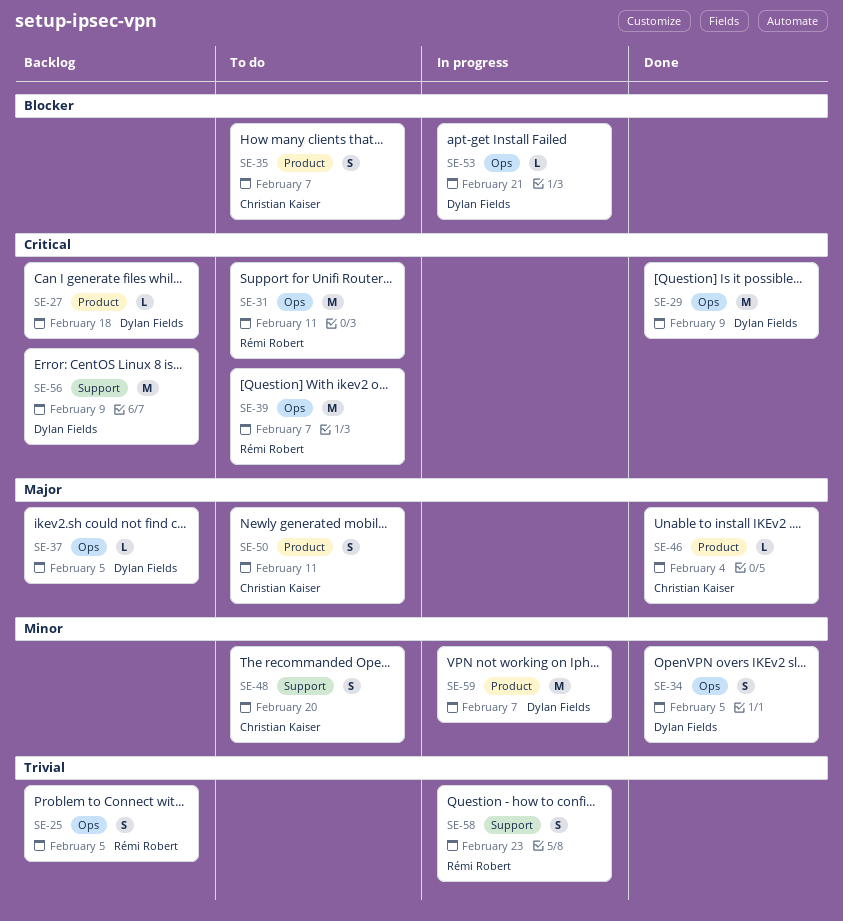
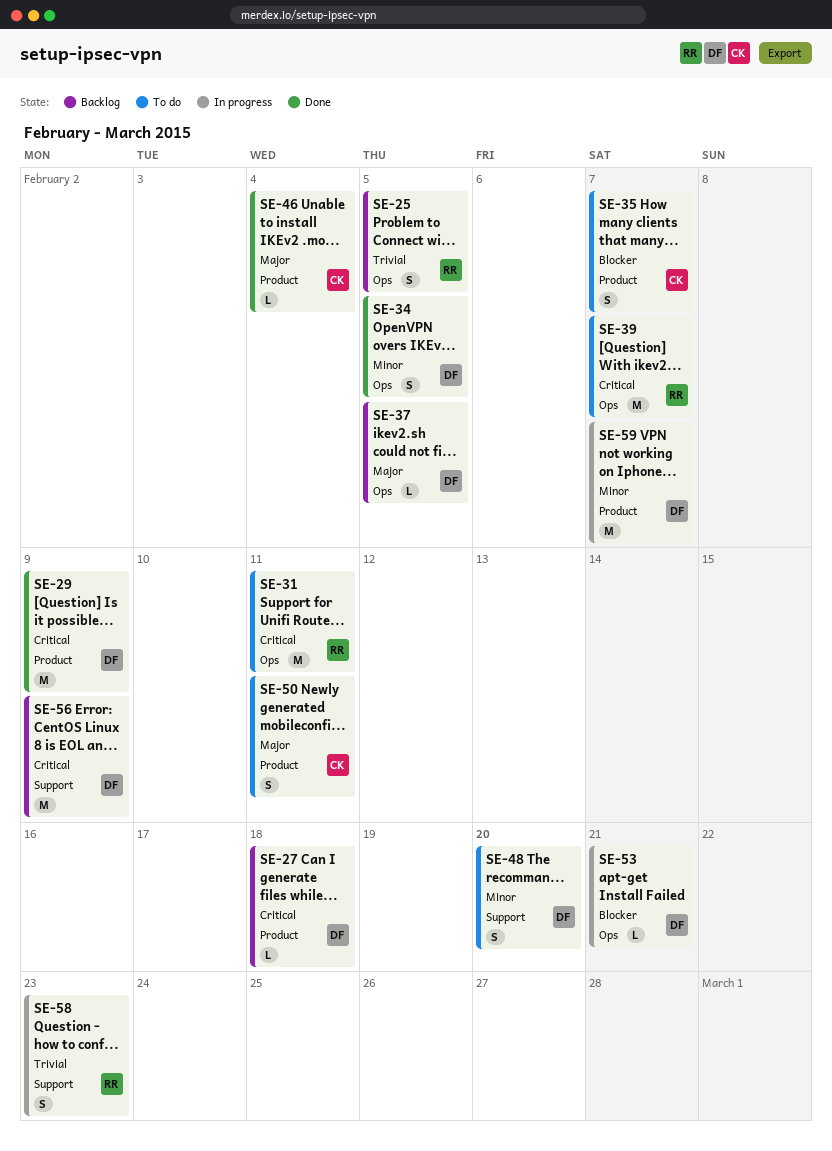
SE-29, label: Ops -> Product
SE-48, owner: Christian Kaiser -> Dylan Fields

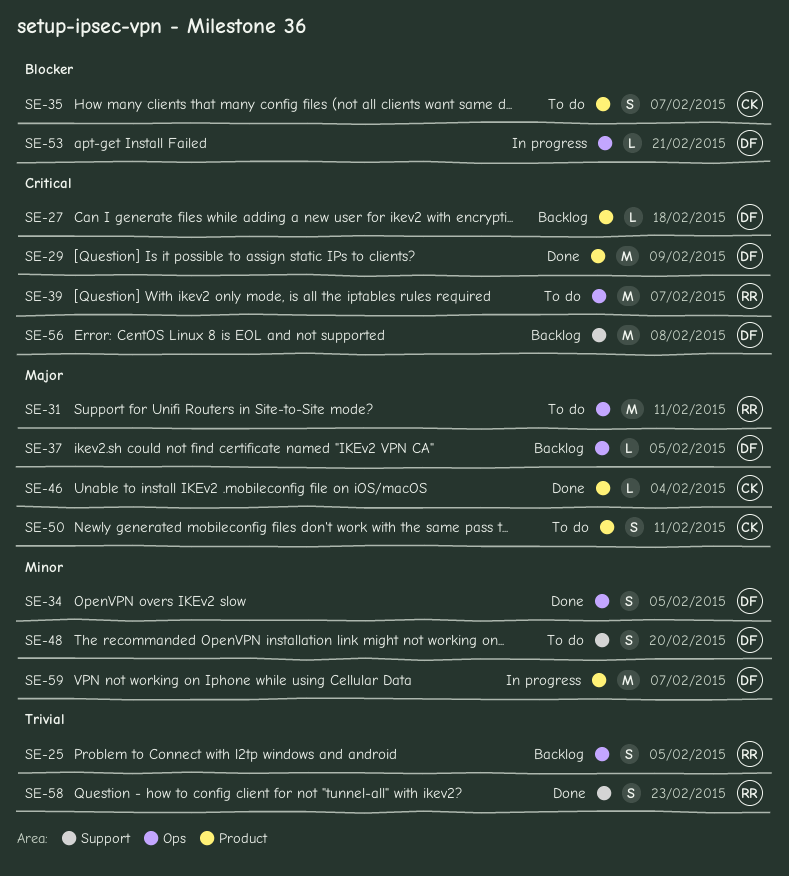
SE-31, priority: Critical -> Major
SE-56, due: Feb 9 -> Feb 8
SE-58, status: In progress -> Done

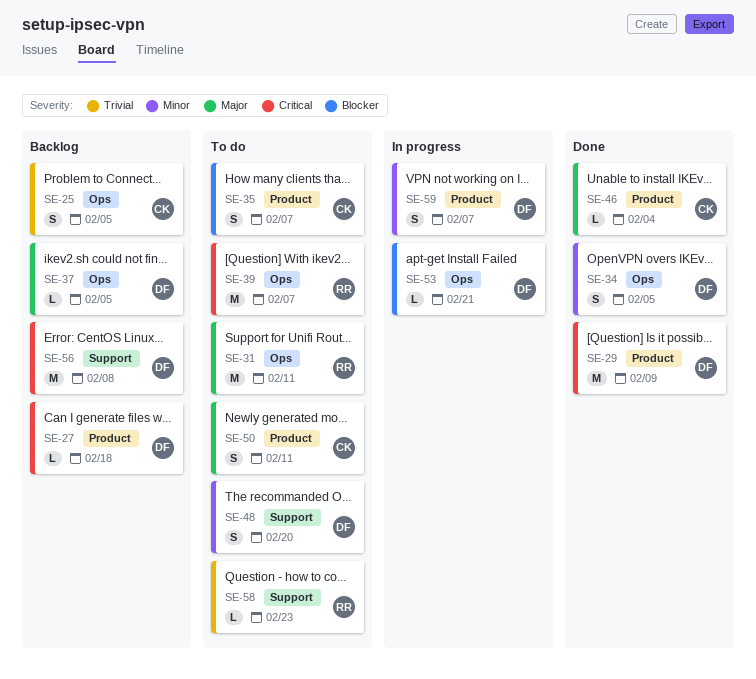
SE-25, owner: RR -> CK
SE-58, status: Done -> To do
SE-58, estimate: S -> L
SE-59, estimate: M -> S

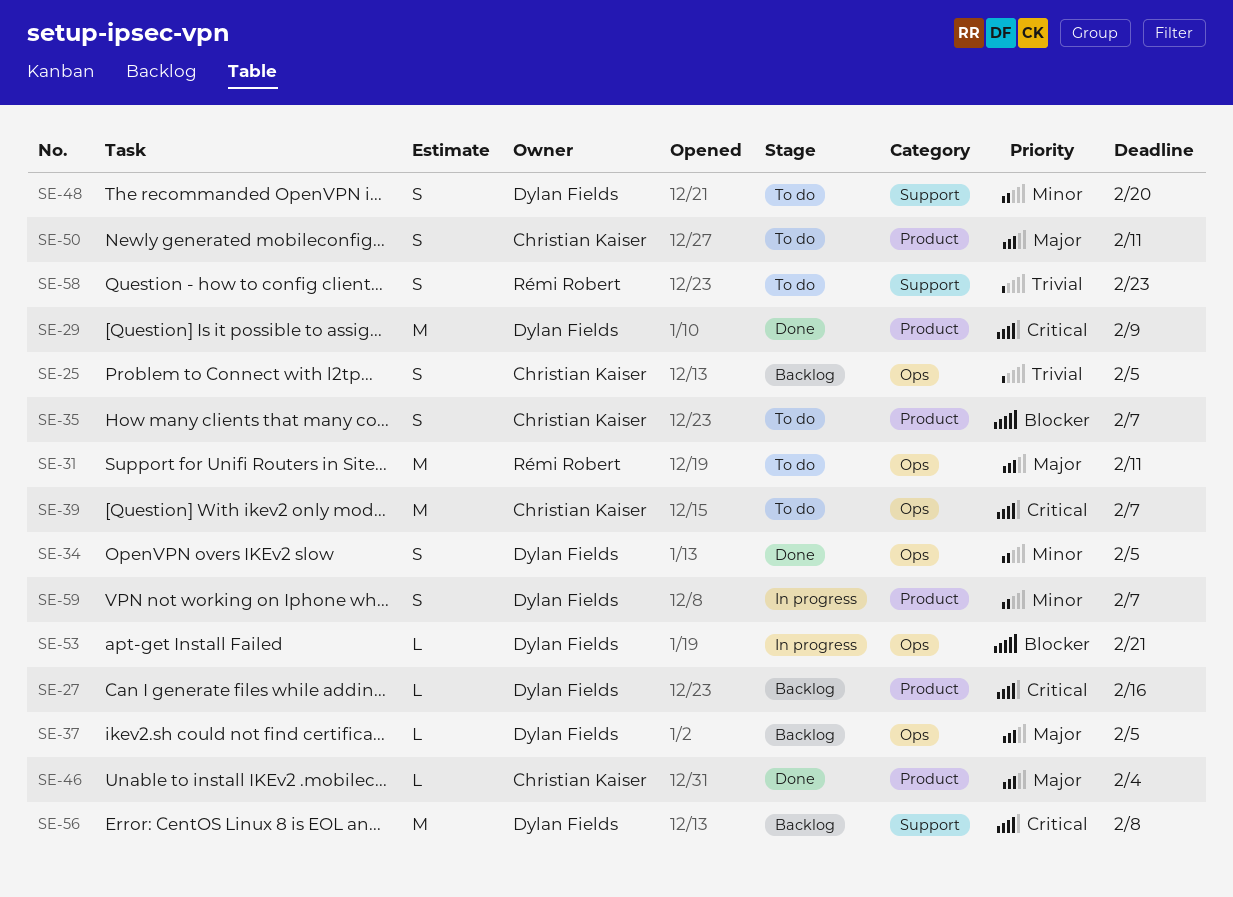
SE-27, due: Feb 18 -> Feb 16
SE-39, owner: Rémi Robert -> Christian Kaiser
SE-58, estimate: L -> S

